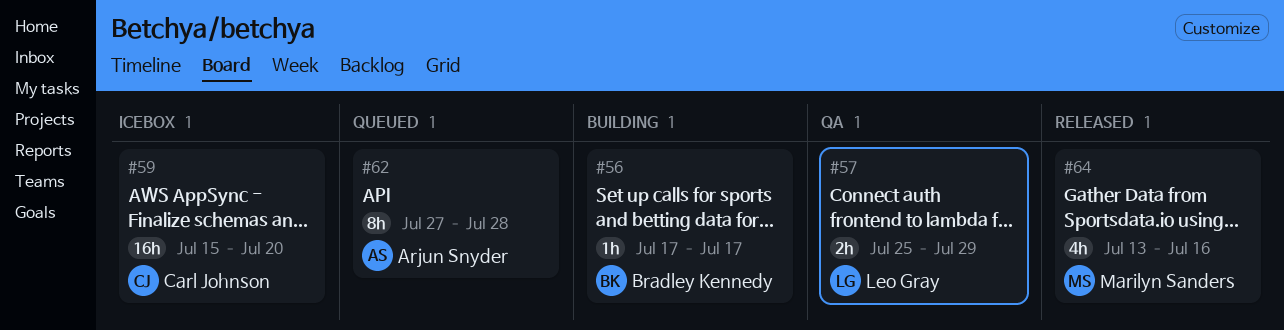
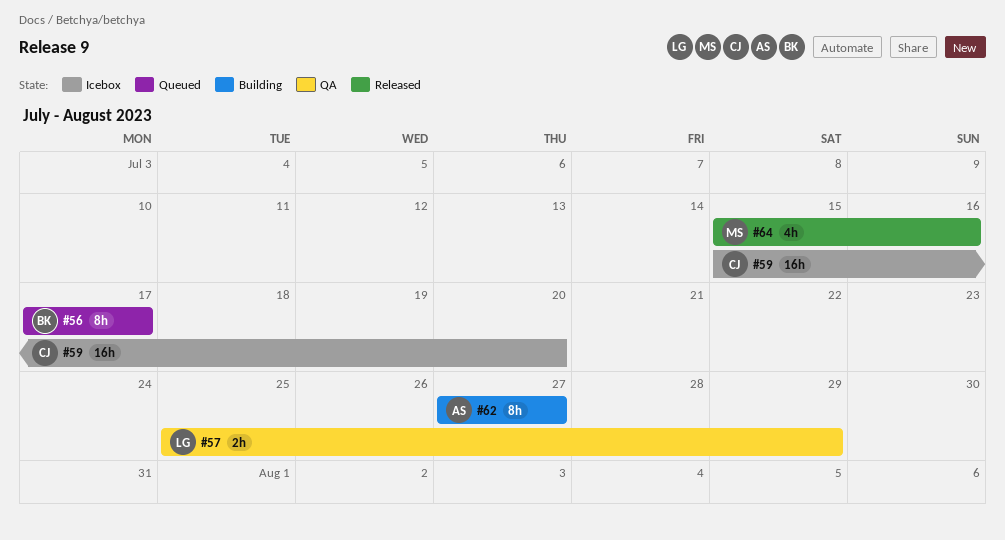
#56, status: Building -> Queued
#56, estimate: 1h -> 8h
#62, status: Queued -> Building
#62, due: Jul 28 -> Jul 27
#64, start: Jul 13 -> Jul 15

